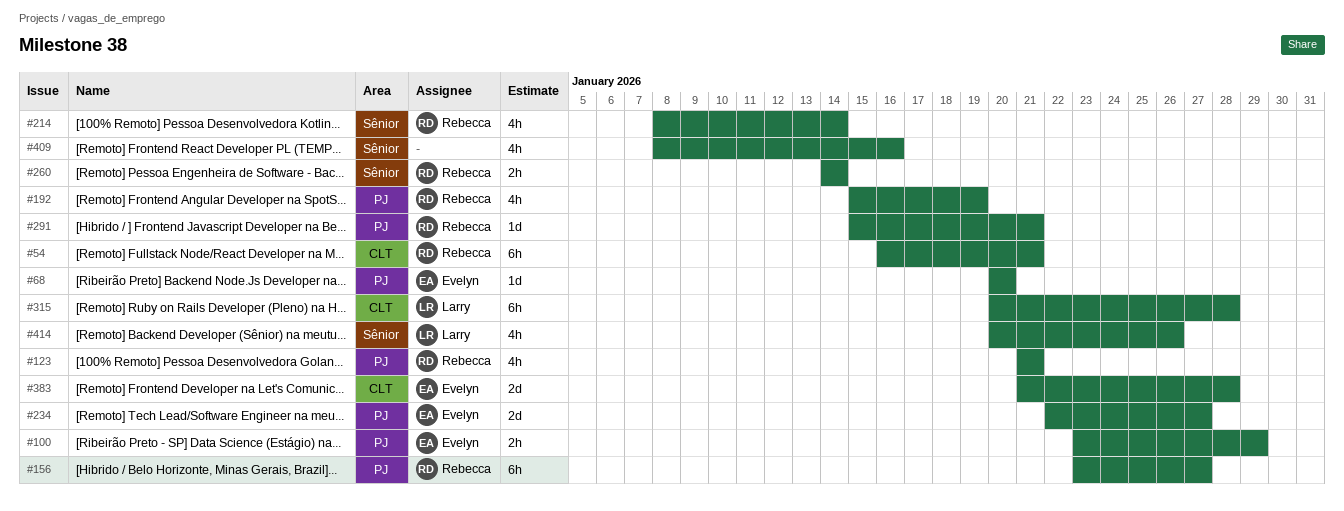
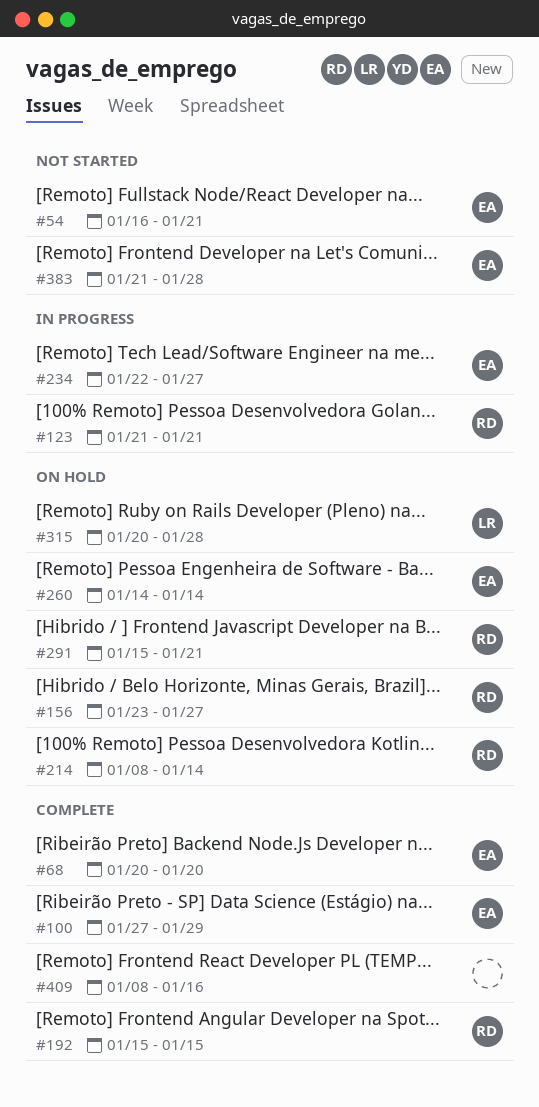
#54, owner: Rebecca -> Evelyn
#100, start: Jan 23 -> Jan 27
#192, due: Jan 19 -> Jan 15
#260, owner: Rebecca -> Evelyn
#414: present -> none

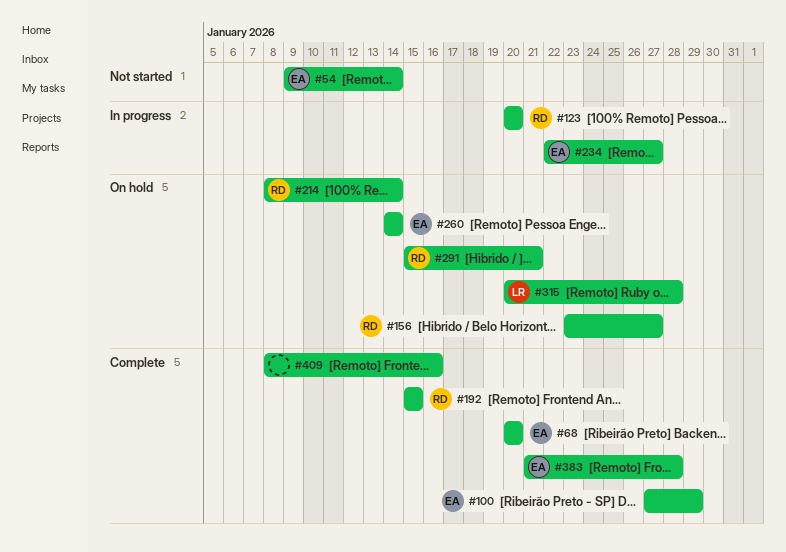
#54, start: Jan 16 -> Jan 9
#54, due: Jan 21 -> Jan 14
#123, start: Jan 21 -> Jan 20
#123, due: Jan 21 -> Jan 20
#383, status: Not started -> Complete

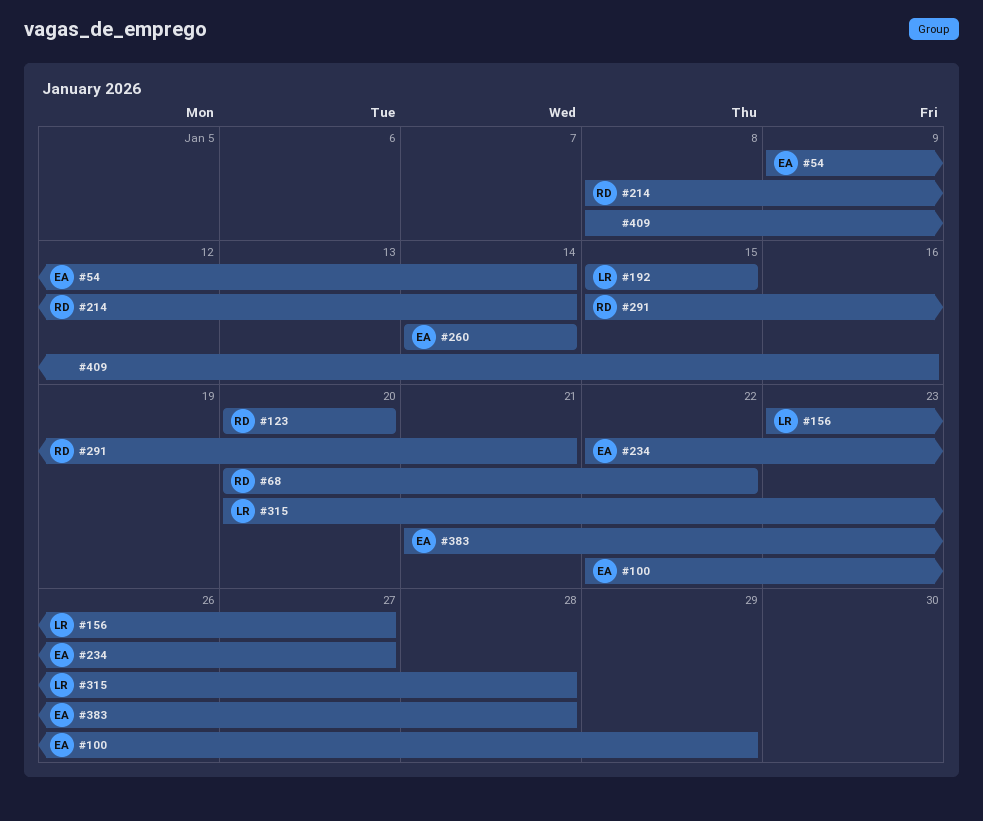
#68, owner: EA -> RD
#68, due: Jan 20 -> Jan 22
#100, start: Jan 27 -> Jan 22
#156, owner: RD -> LR
#192, owner: RD -> LR

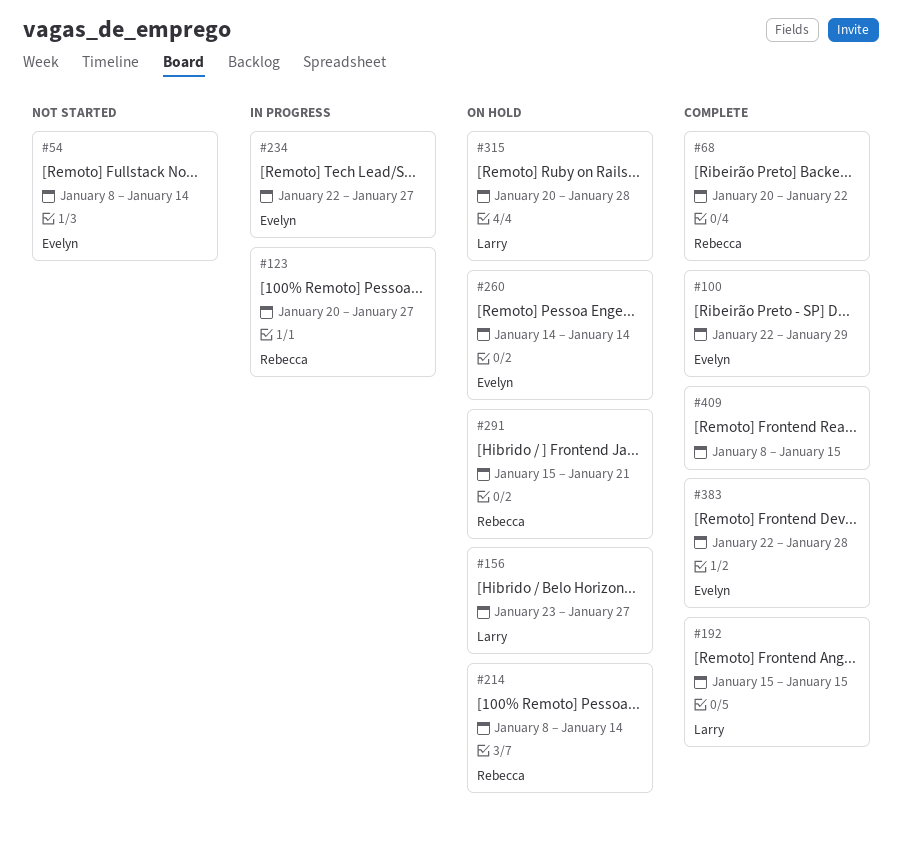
#54, start: Jan 9 -> Jan 8
#123, due: Jan 20 -> Jan 27
#383, start: Jan 21 -> Jan 22
#409, due: Jan 16 -> Jan 15

